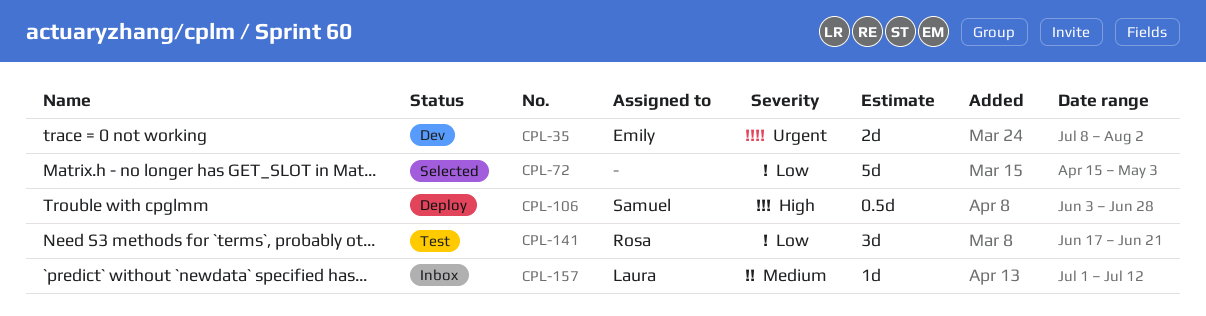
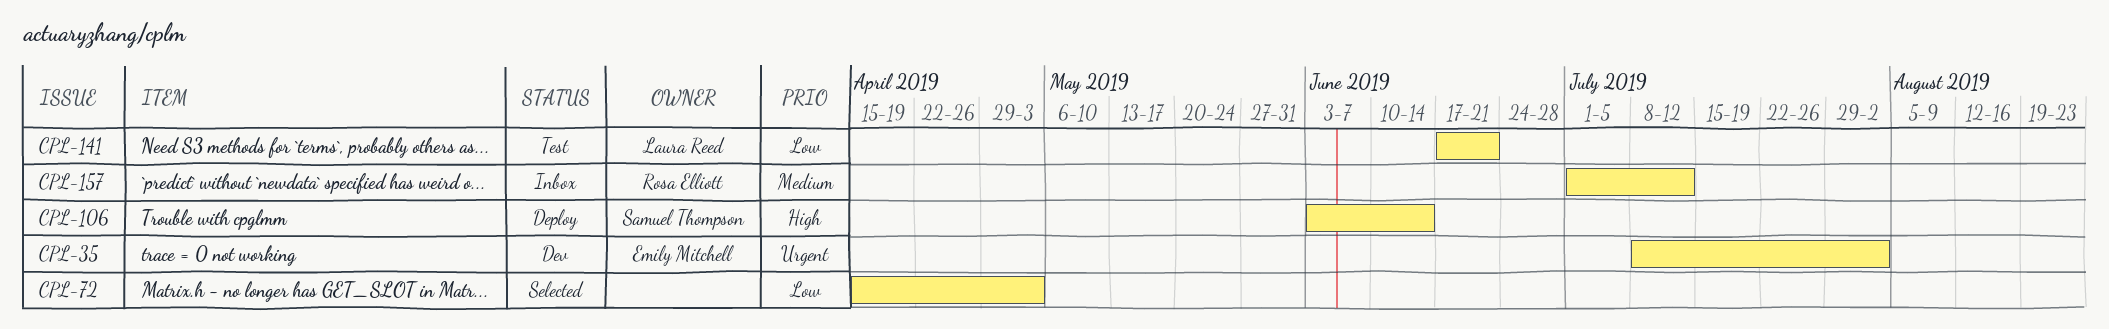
CPL-106, due: Jun 28 -> Jun 14
CPL-141, owner: Rosa Elliott -> Laura Reed
CPL-157, owner: Laura Reed -> Rosa Elliott

